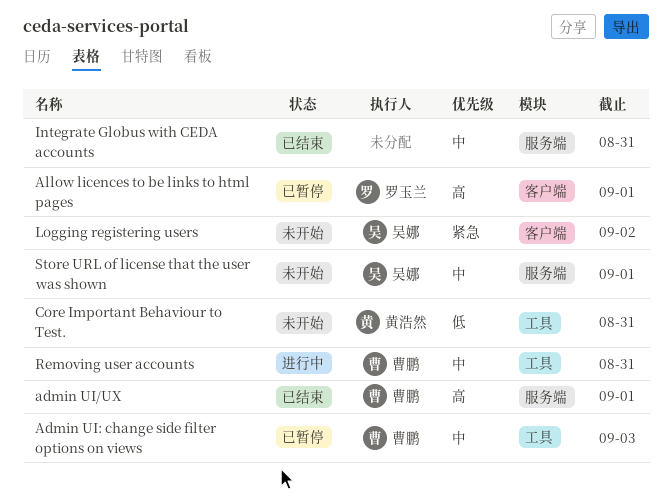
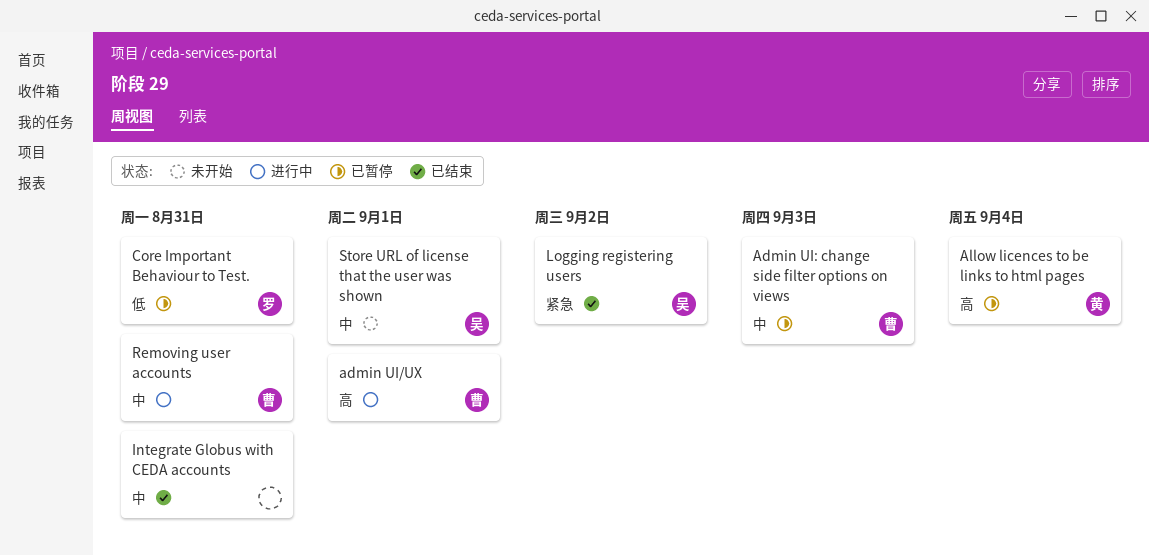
admin UI/UX, status: 已结束 -> 进行中
Allow licences to be links to html pages, owner: 罗玉兰 -> 黄浩然
Allow licences to be links to html pages, due: Sep 1 -> Sep 4
Core Important Behaviour to Test., status: 未开始 -> 已暂停
Core Important Behaviour to Test., owner: 黄浩然 -> 罗玉兰
Logging registering users, status: 未开始 -> 已结束

